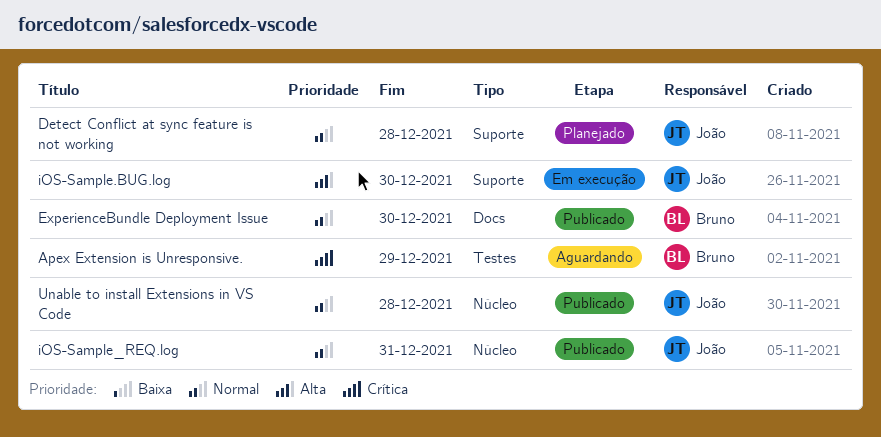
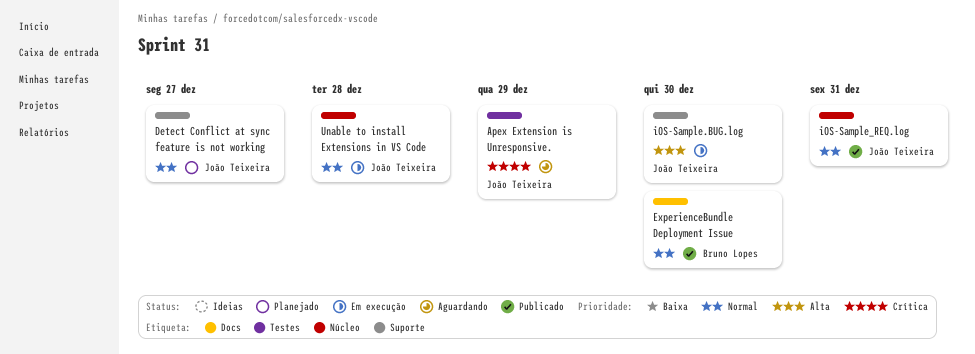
Apex Extension is Unresponsive., owner: Bruno Lopes -> João Teixeira
Detect Conflict at sync feature is not working, due: Dec 28 -> Dec 27
Unable to install Extensions in VS Code, status: Publicado -> Em execução

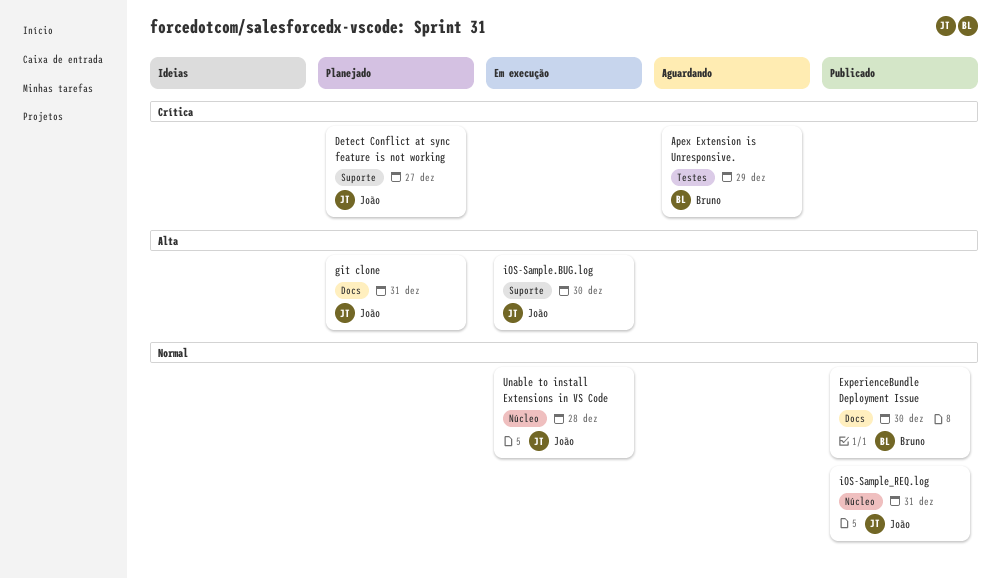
Apex Extension is Unresponsive., owner: João Teixeira -> Bruno Lopes
Detect Conflict at sync feature is not working, priority: Normal -> Crítica
git clone: none -> present

